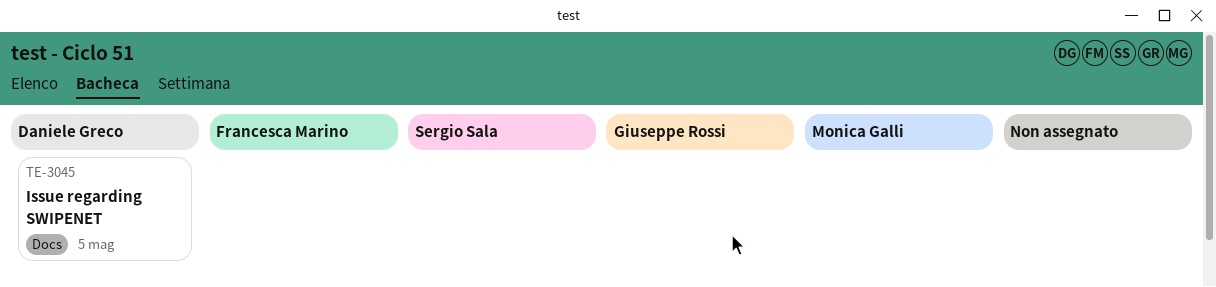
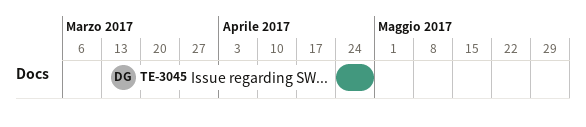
TE-3045, due: May 5 -> Apr 28

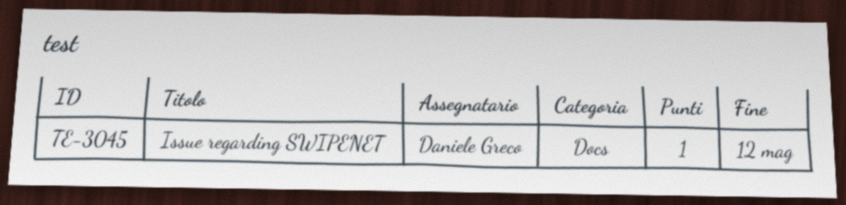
TE-3045, due: Apr 28 -> May 12

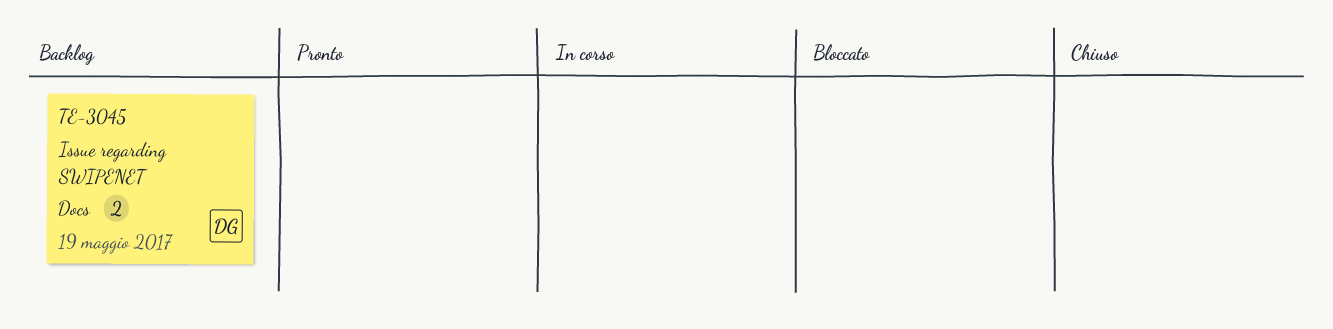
TE-3045, estimate: 1 -> 2
TE-3045, due: May 12 -> May 19

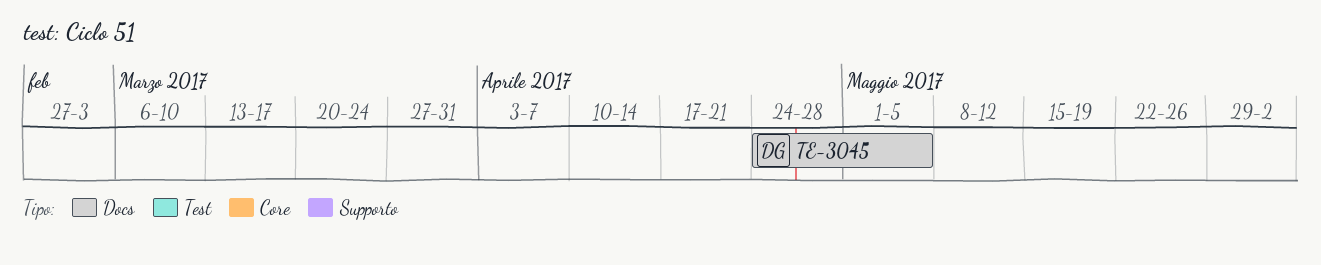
TE-3045, due: May 19 -> May 5

